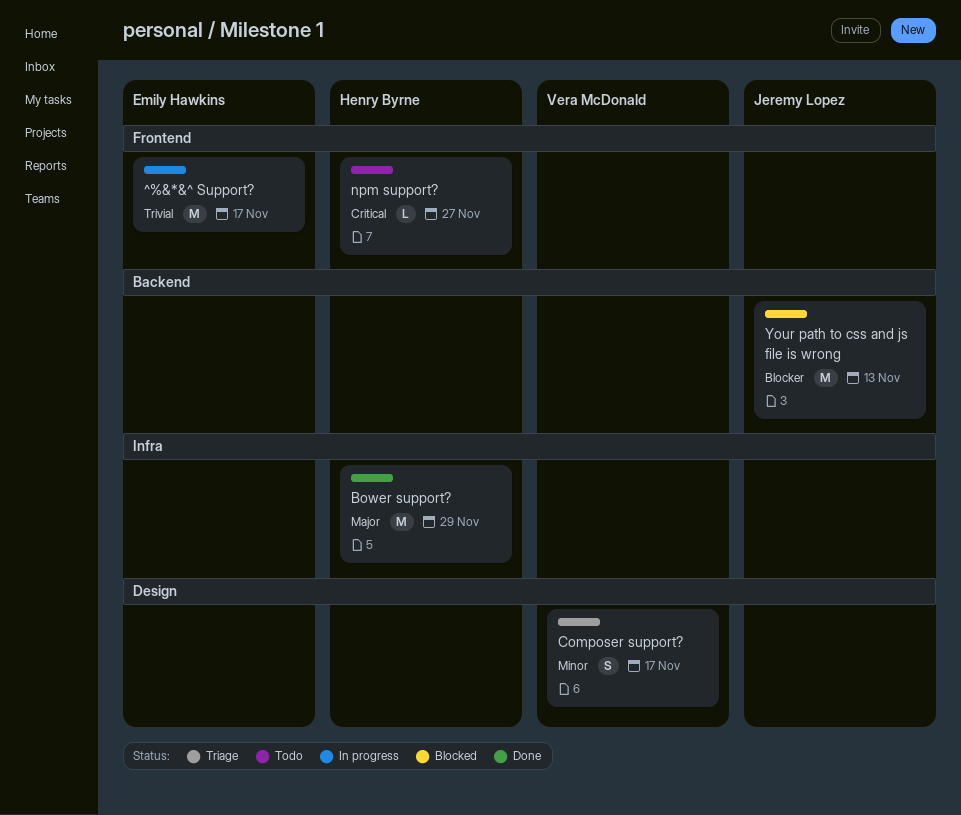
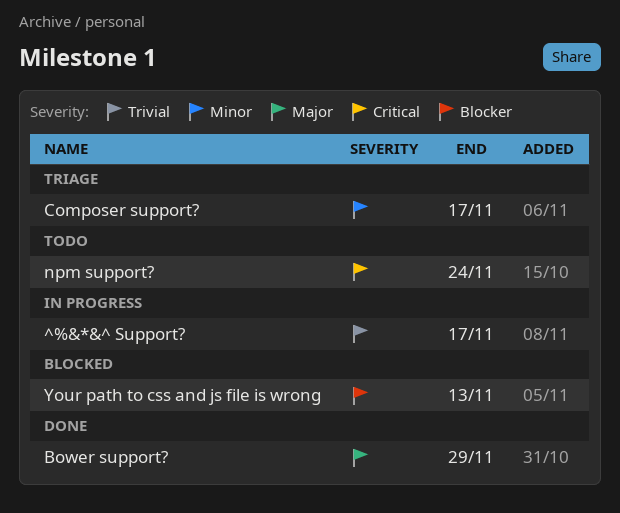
npm support?, due: Nov 27 -> Nov 24

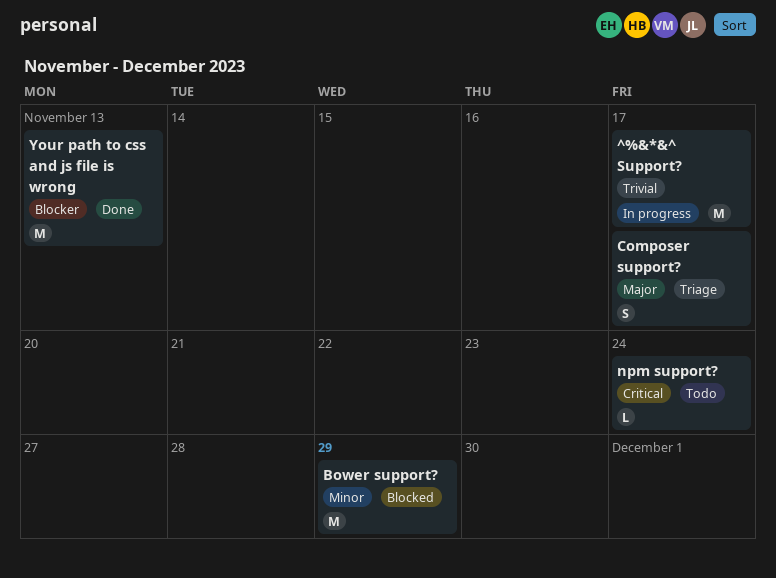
Bower support?, status: Done -> Blocked
Bower support?, priority: Major -> Minor
Composer support?, priority: Minor -> Major
Your path to css and js file is wrong, status: Blocked -> Done

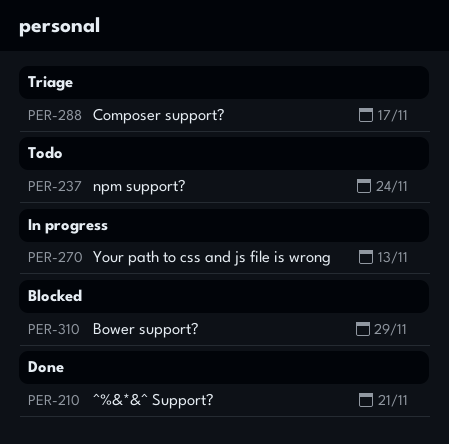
^%&*&^ Support?, status: In progress -> Done
^%&*&^ Support?, due: Nov 17 -> Nov 21
Your path to css and js file is wrong, status: Done -> In progress

